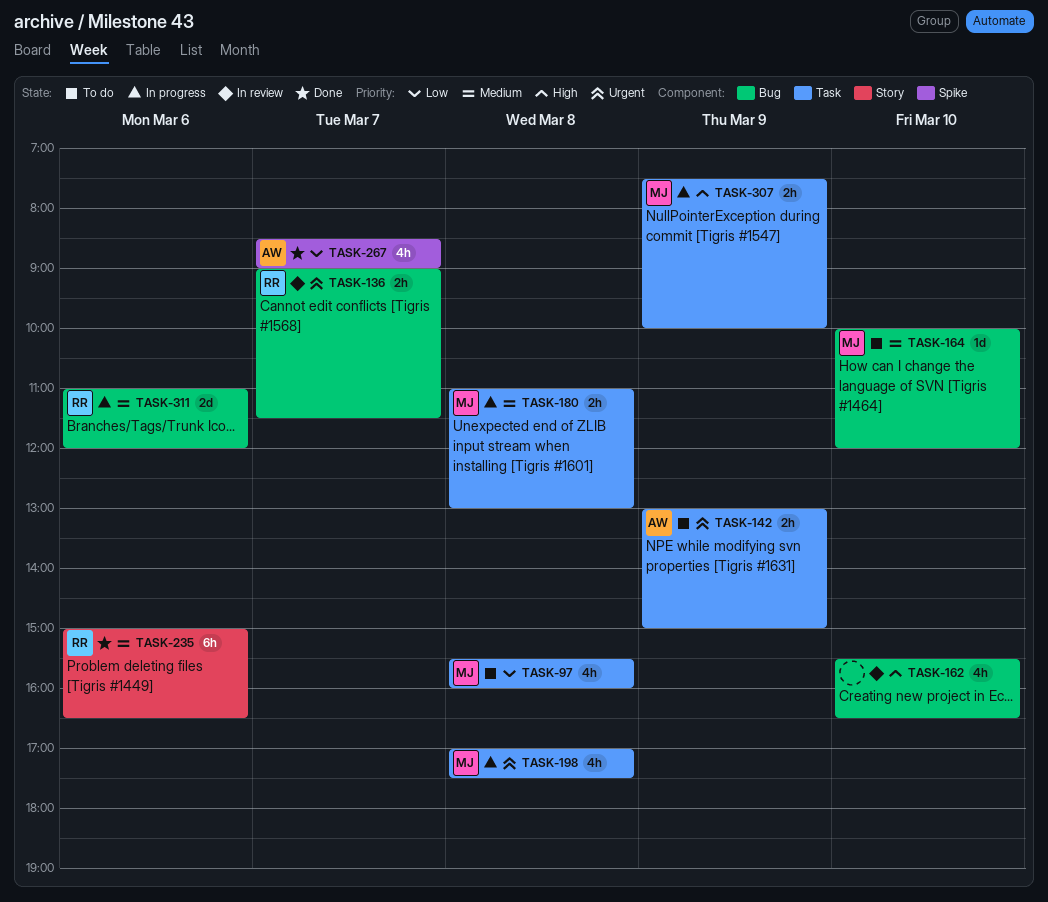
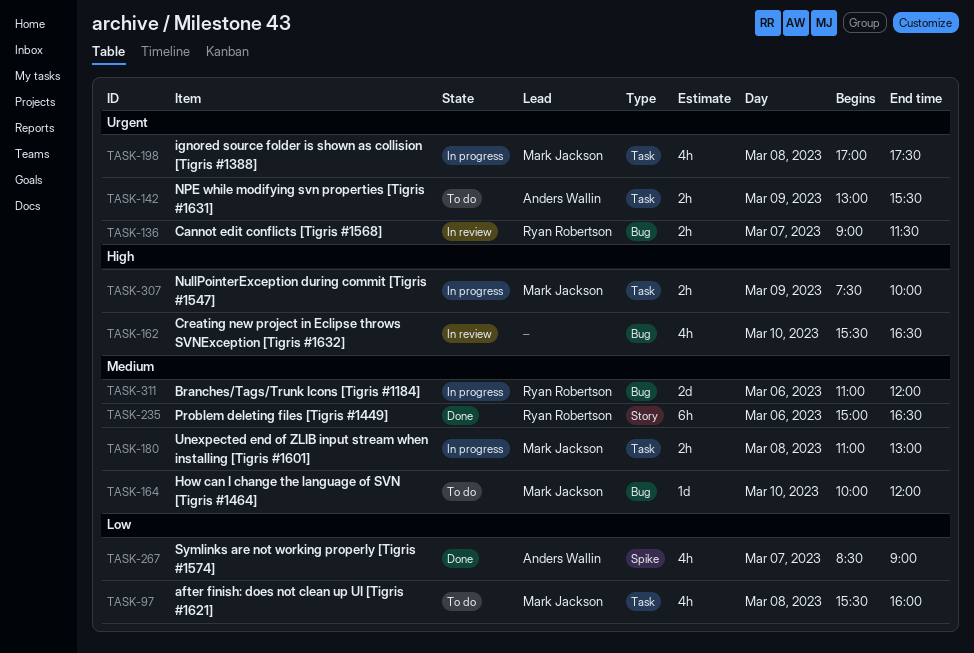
TASK-142, ends: 15:00 -> 15:30

